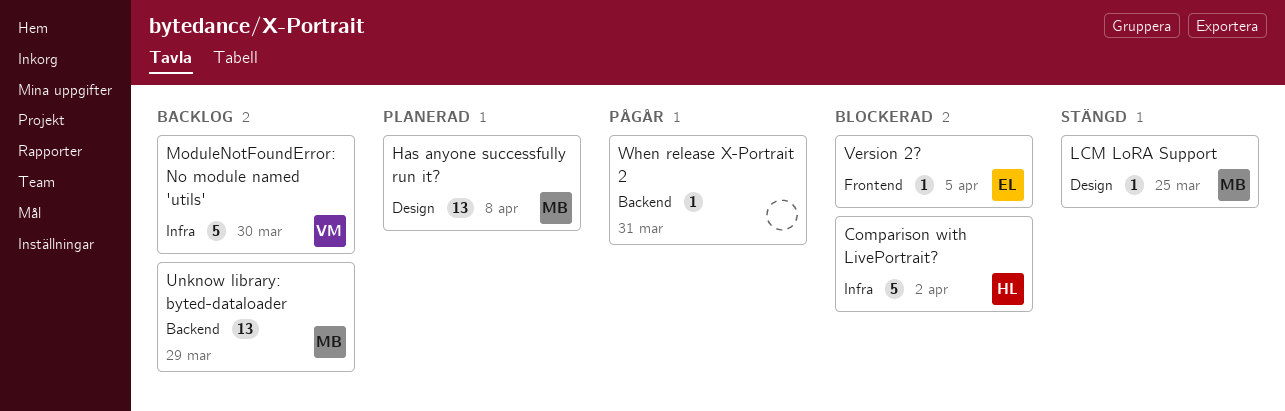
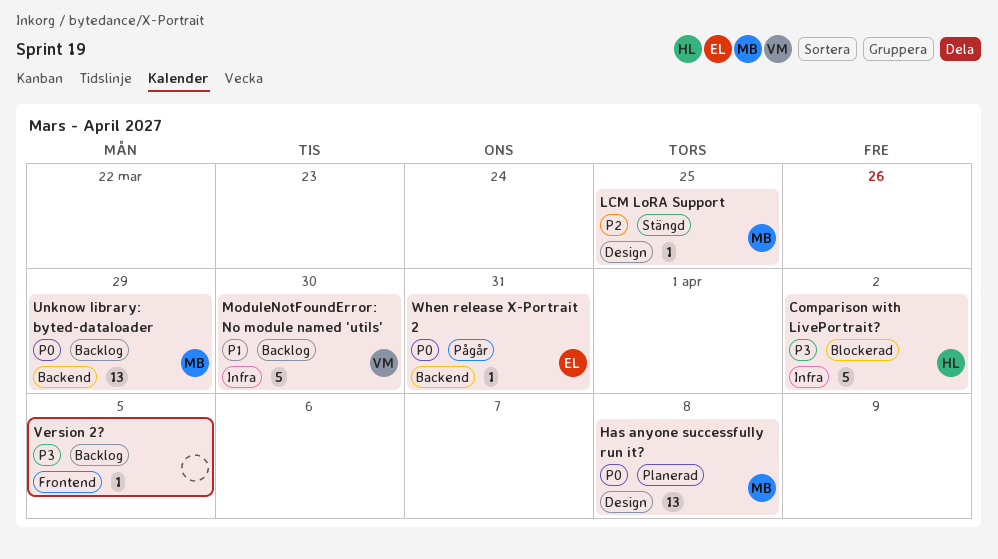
Version 2?, status: Blockerad -> Backlog
Version 2?, owner: EL -> none
When release X-Portrait 2, owner: none -> EL

